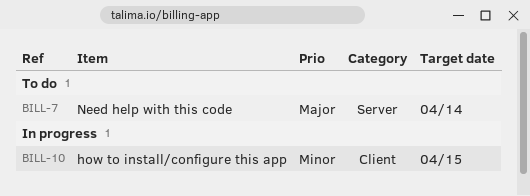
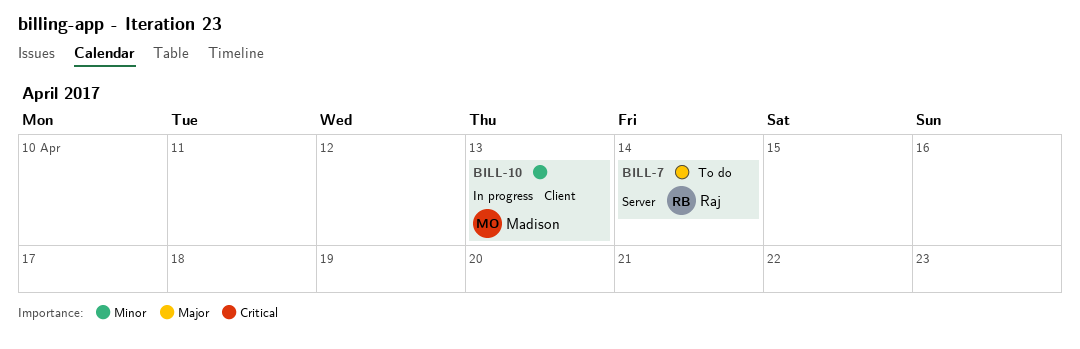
BILL-10, due: Apr 15 -> Apr 13

